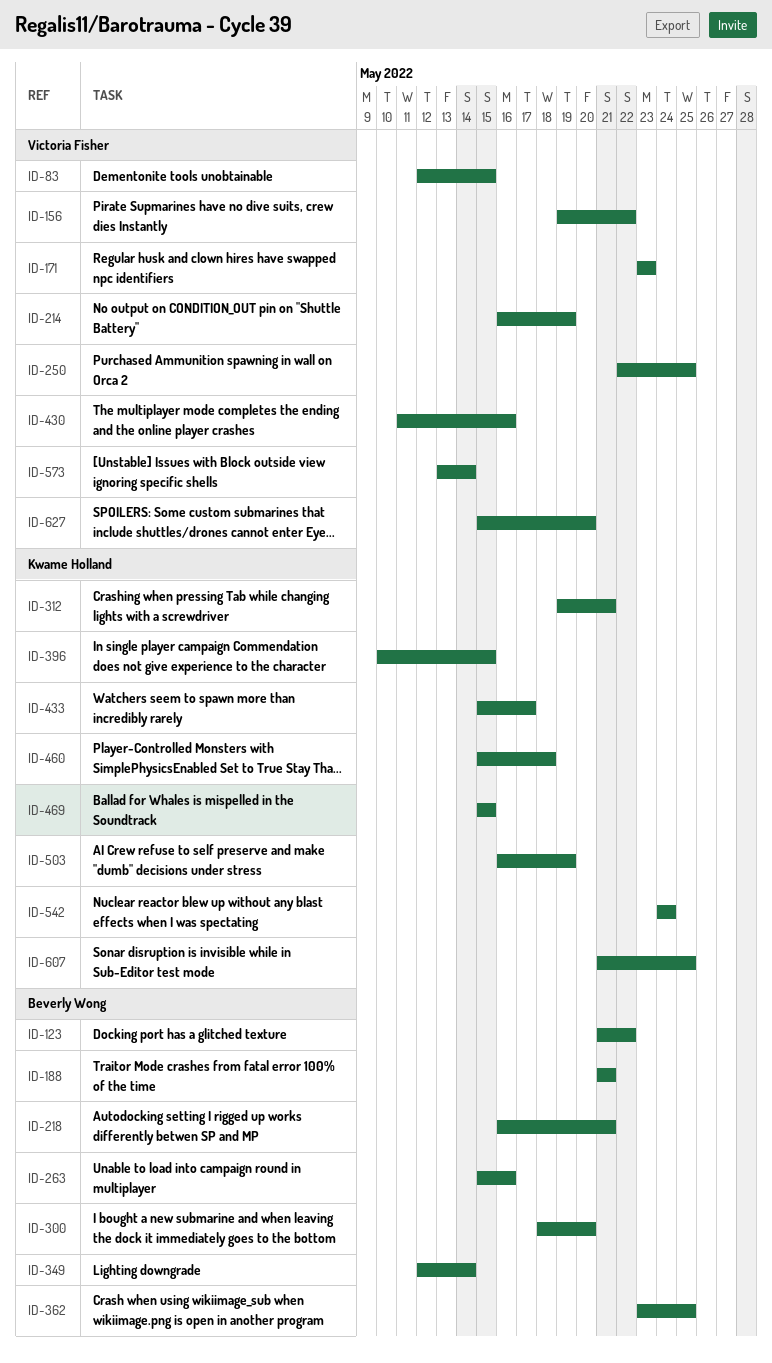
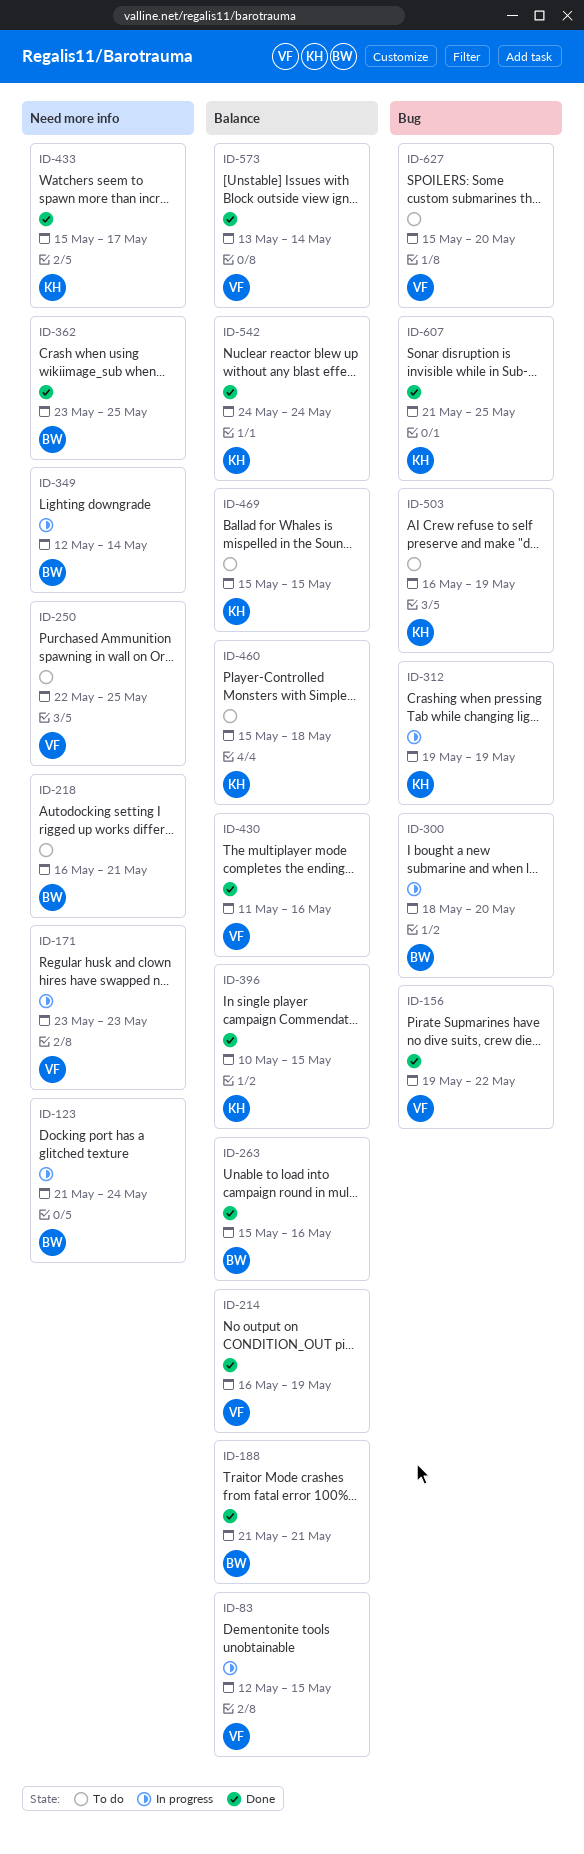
ID-123, due: May 22 -> May 24
ID-312, due: May 21 -> May 19

